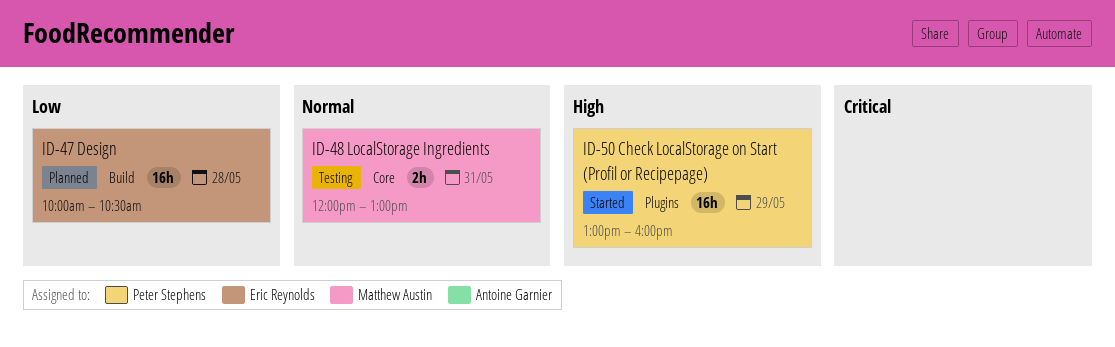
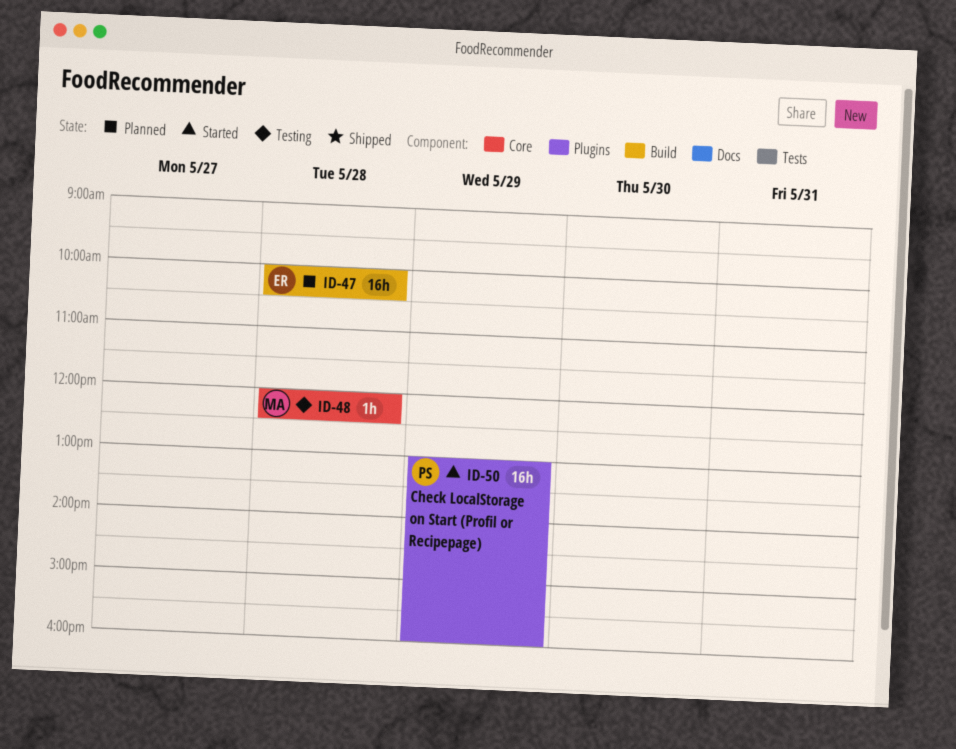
ID-48, estimate: 2h -> 1h
ID-48, day: May 31 -> May 28
ID-48, ends: 13:00 -> 12:30

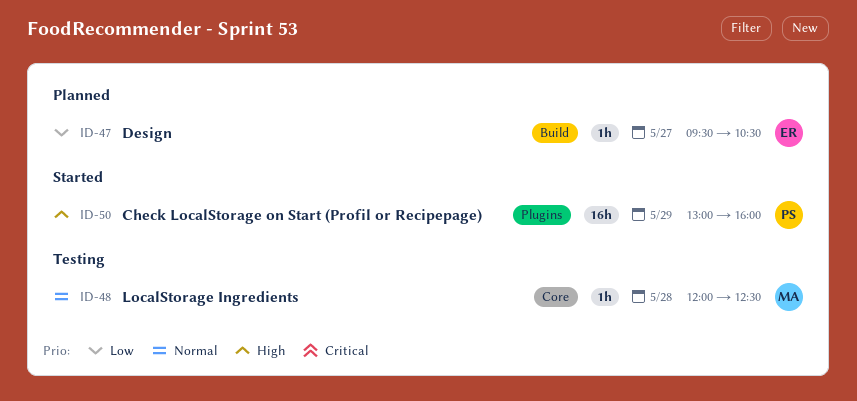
ID-47, estimate: 16h -> 1h
ID-47, day: May 28 -> May 27
ID-47, begins: 10:00 -> 09:30

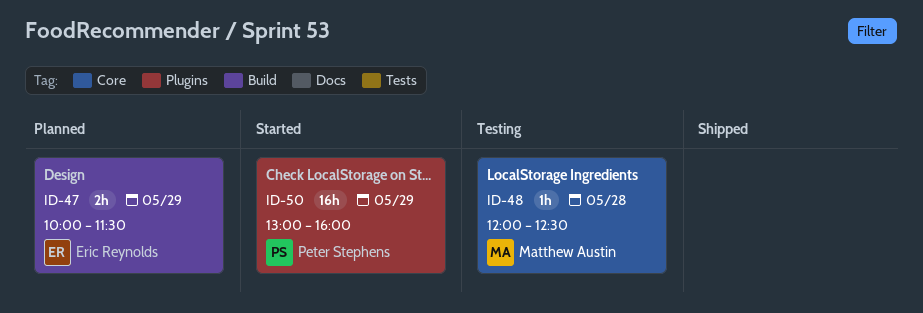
ID-47, estimate: 1h -> 2h
ID-47, day: May 27 -> May 29
ID-47, begins: 09:30 -> 10:00
ID-47, ends: 10:30 -> 11:30

